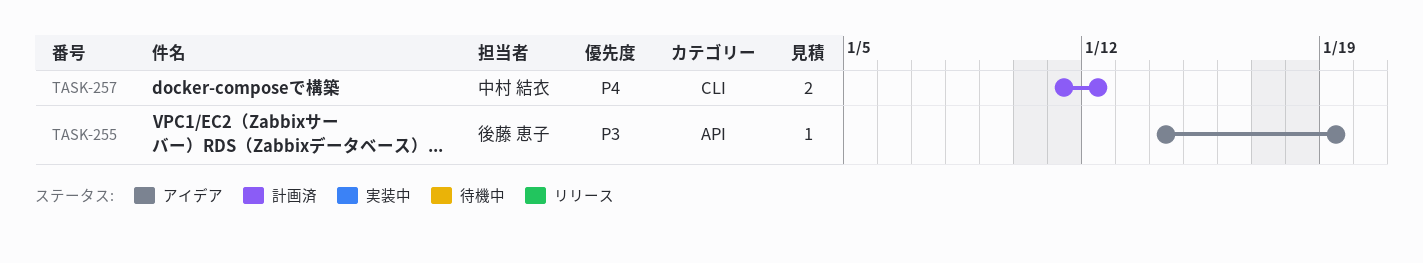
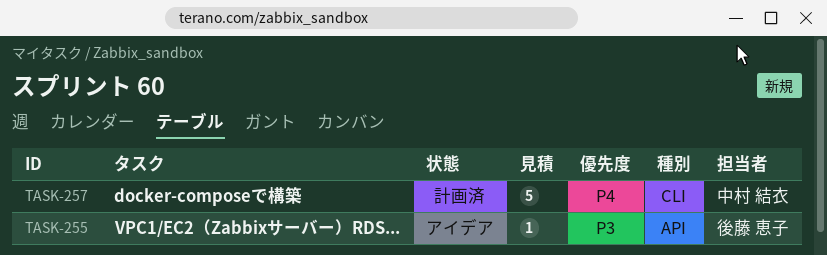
TASK-257, estimate: 2 -> 5

